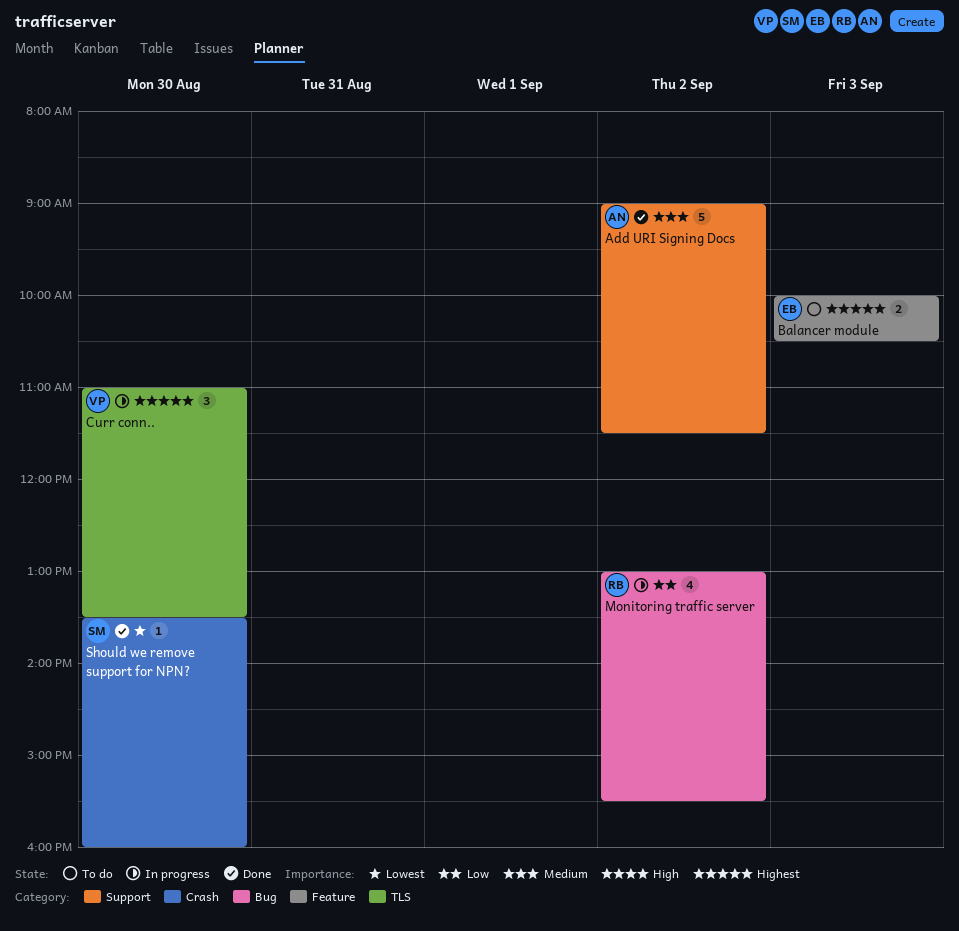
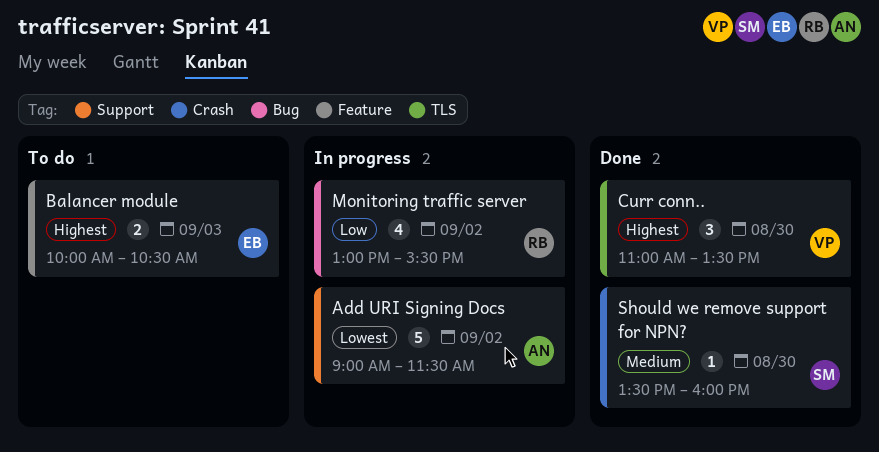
Add URI Signing Docs, status: Done -> In progress
Add URI Signing Docs, priority: Medium -> Lowest
Curr conn.., status: In progress -> Done
Should we remove support for NPN?, priority: Lowest -> Medium

